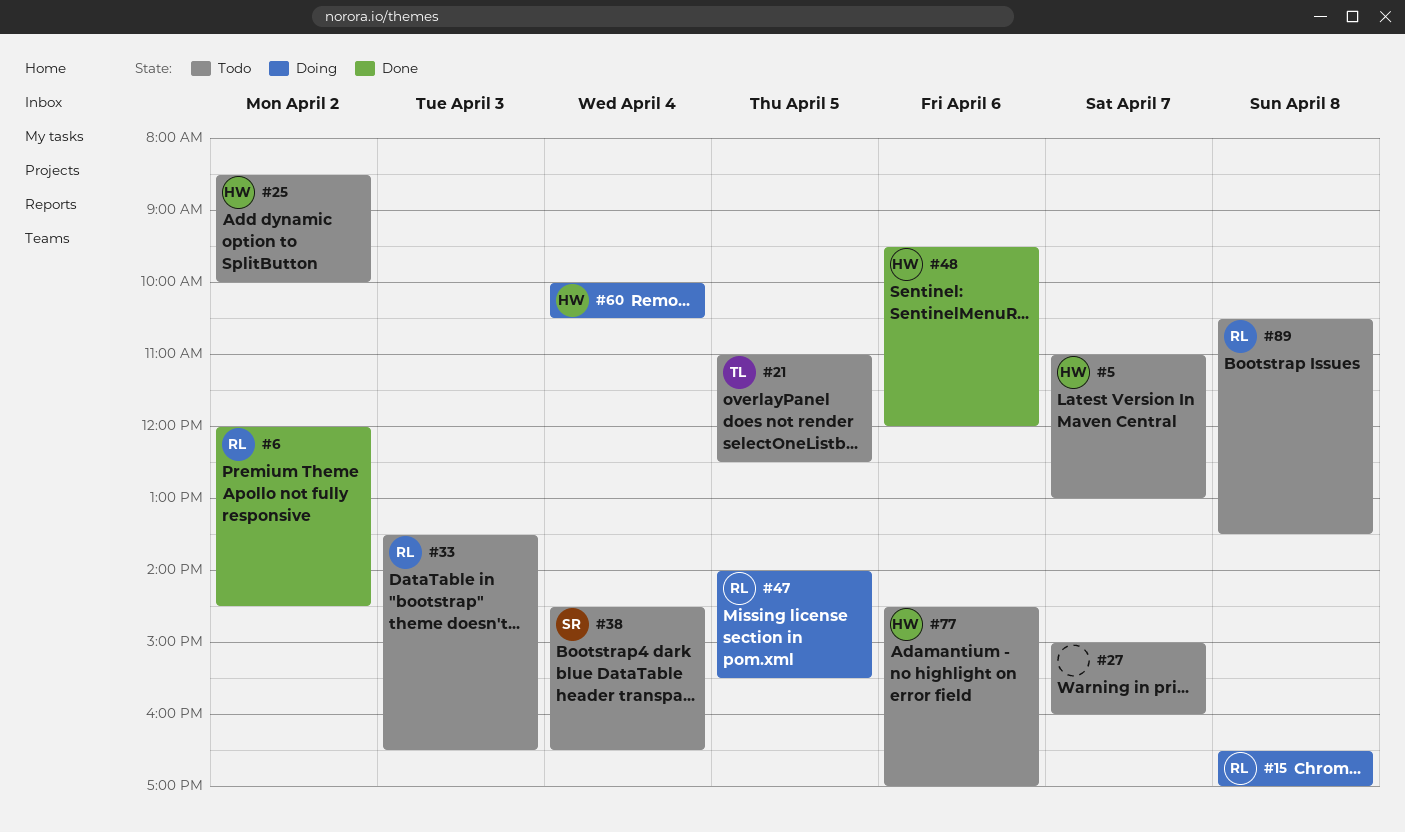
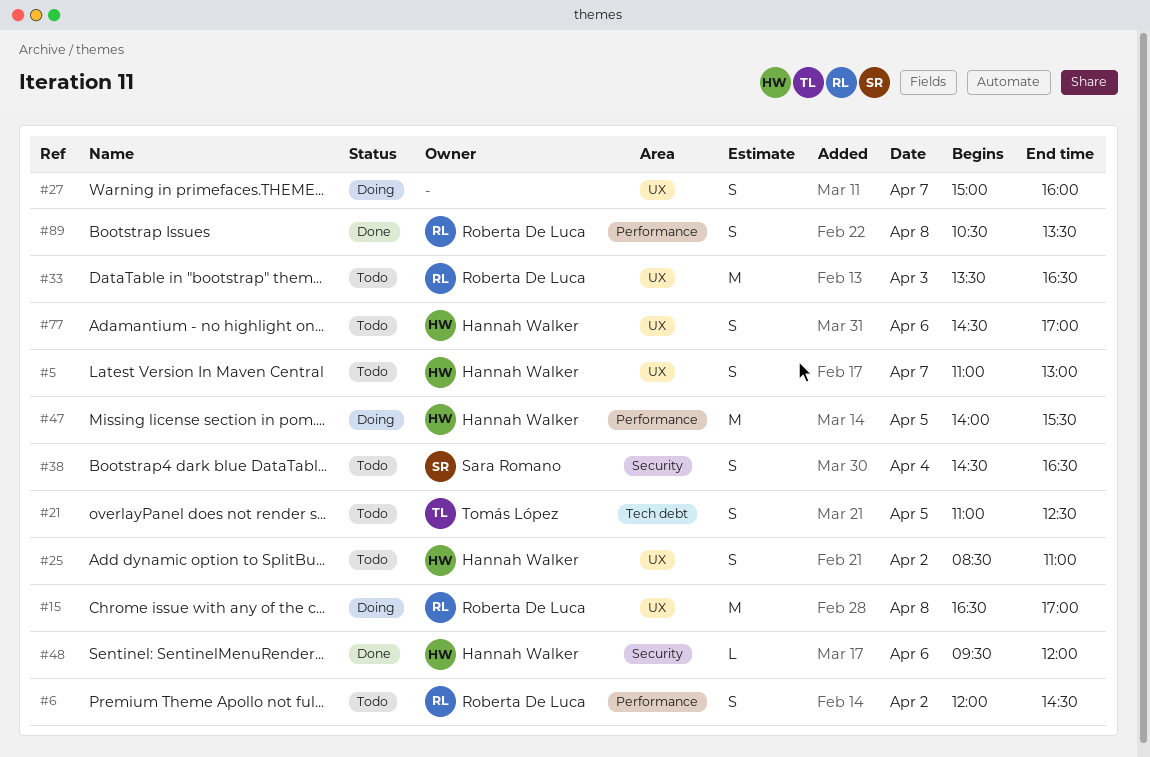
#6, status: Done -> Todo
#25, ends: 10:00 -> 11:00
#27, status: Todo -> Doing
#47, owner: Roberta De Luca -> Hannah Walker
#60: present -> none
#89, status: Todo -> Done

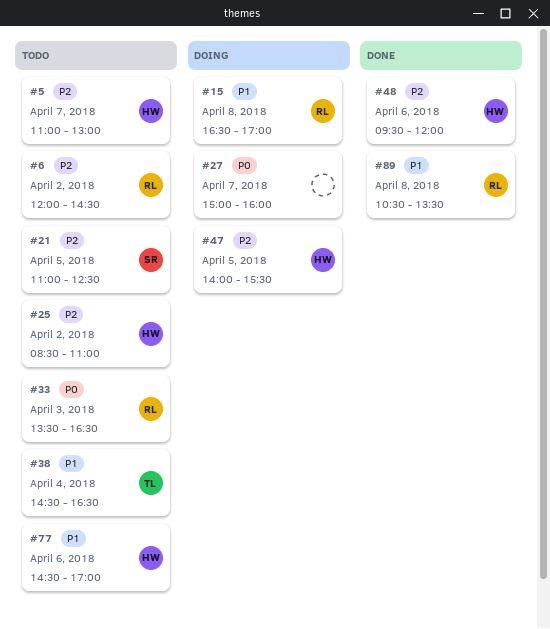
#21, owner: Tomás López -> Sara Romano
#38, owner: Sara Romano -> Tomás López

